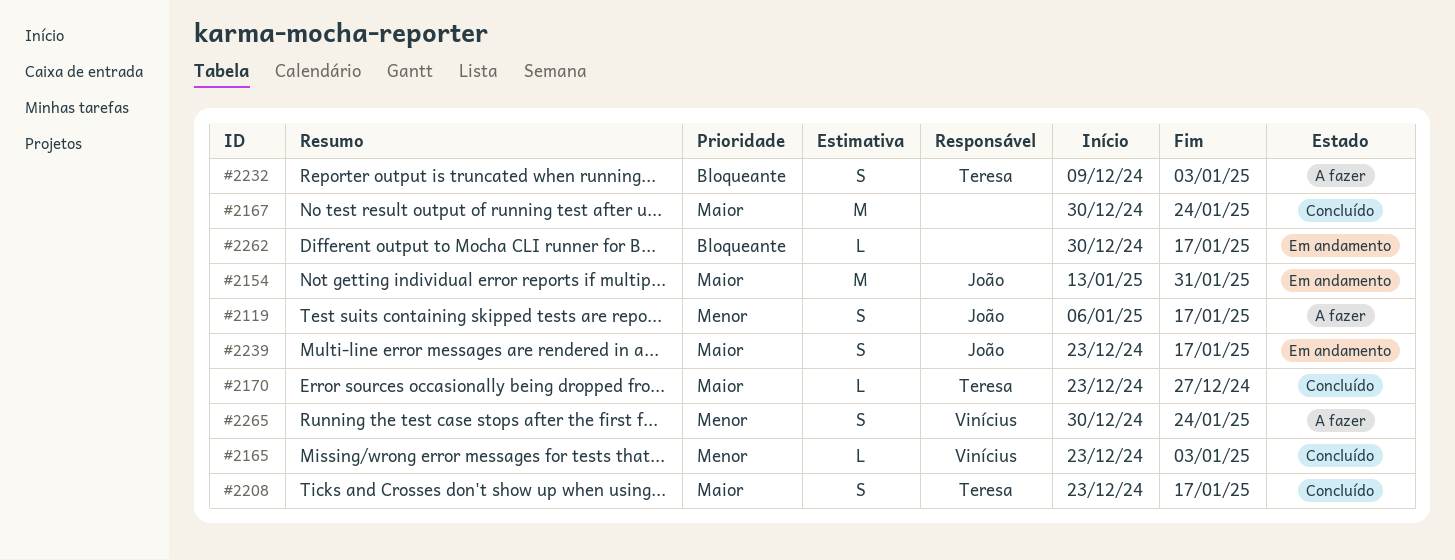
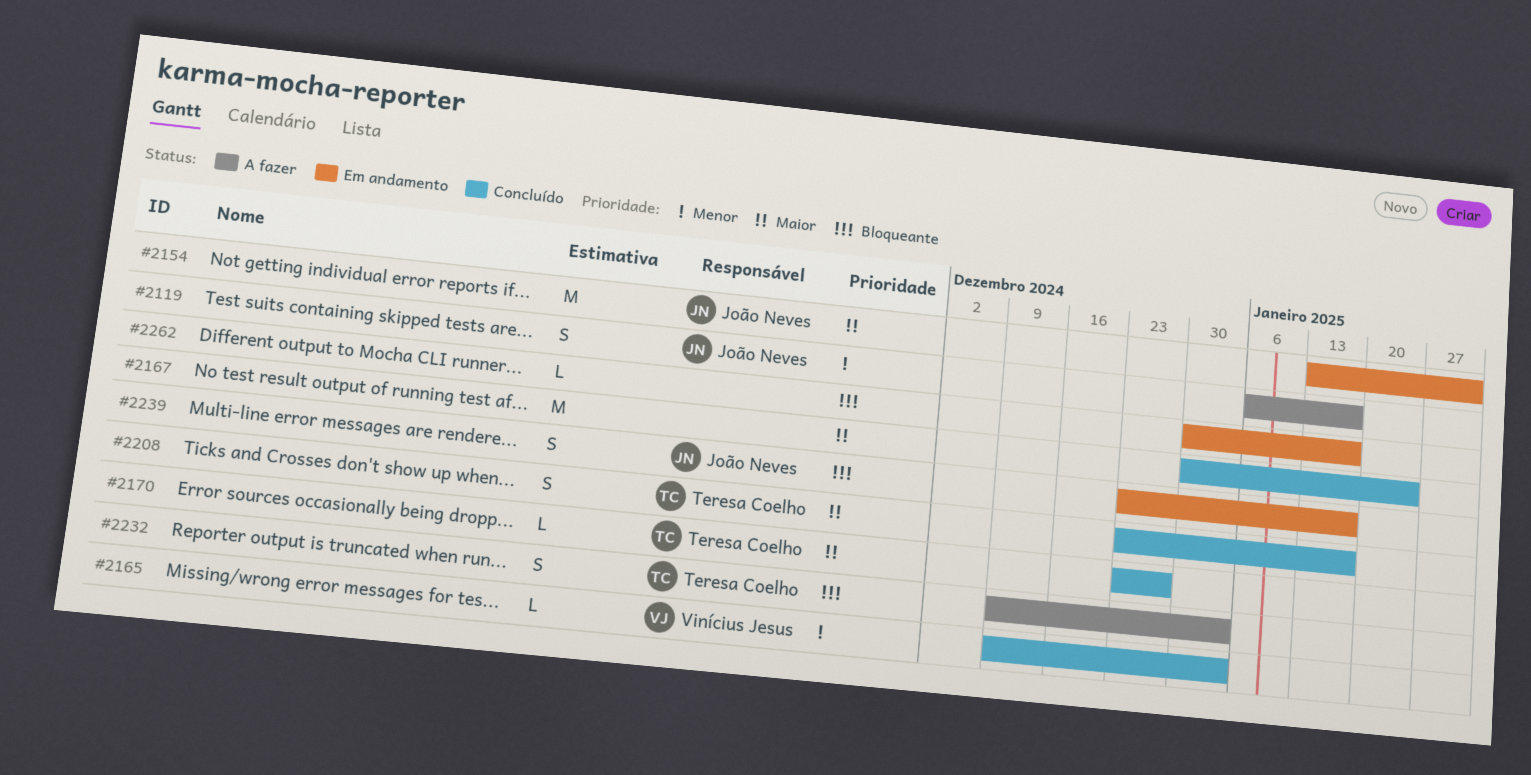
#2165, start: Dec 23 -> Dec 9
#2239, priority: Maior -> Bloqueante
#2265: present -> none

